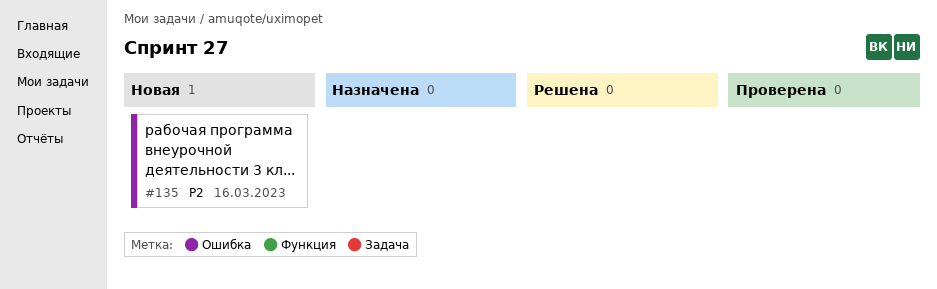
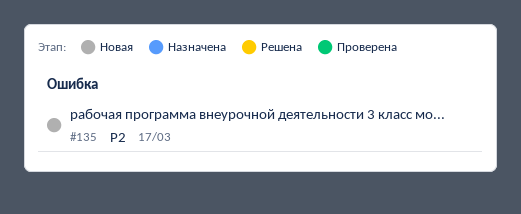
#135, due: Mar 16 -> Mar 17

